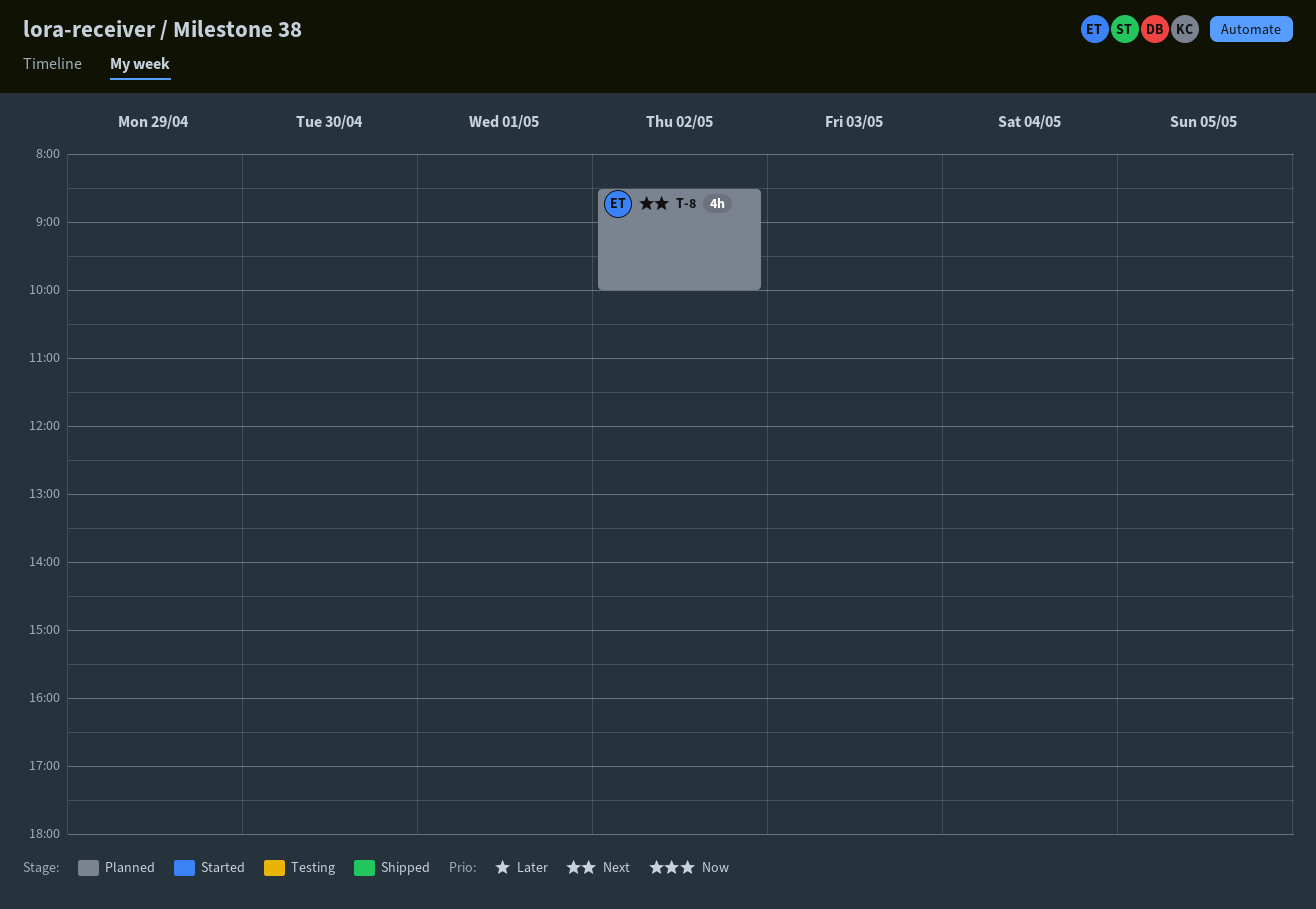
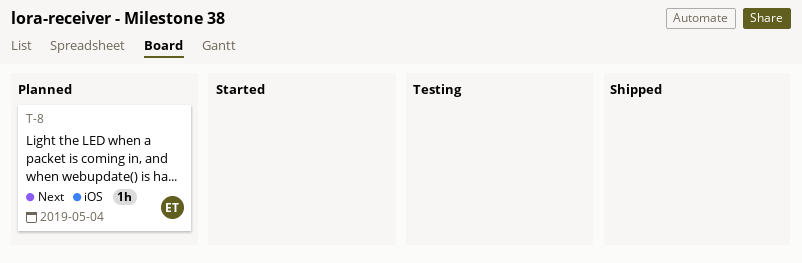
T-8, estimate: 4h -> 1h
T-8, day: May 2 -> May 4

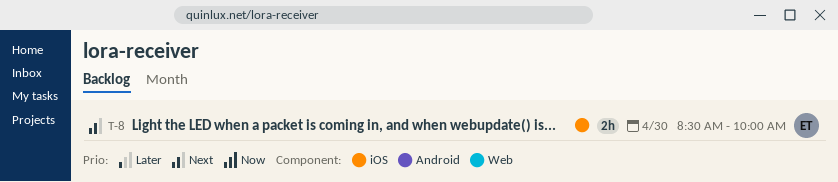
T-8, estimate: 1h -> 2h
T-8, day: May 4 -> Apr 30

